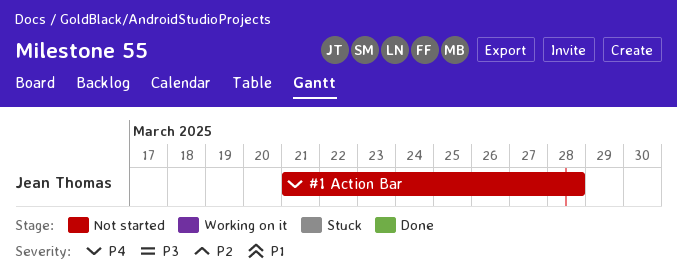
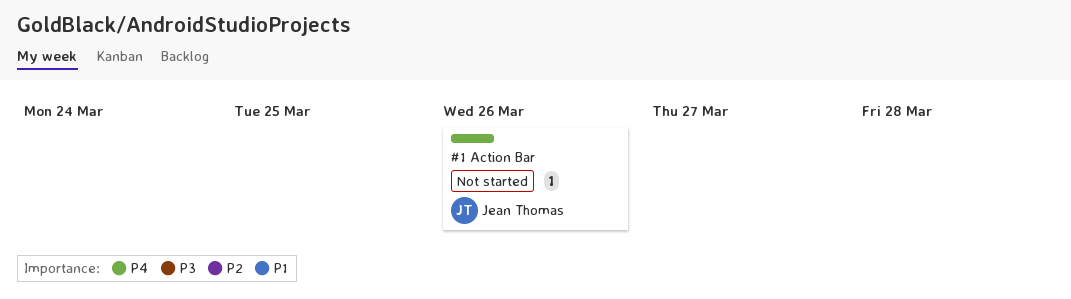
#1 Action Bar, due: Mar 28 -> Mar 26

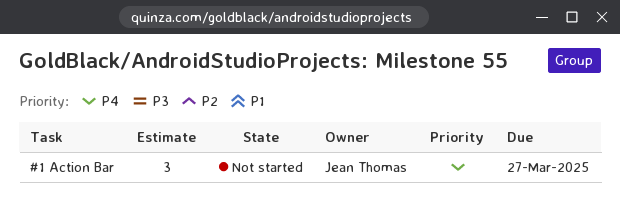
#1 Action Bar, estimate: 1 -> 3
#1 Action Bar, due: Mar 26 -> Mar 27

